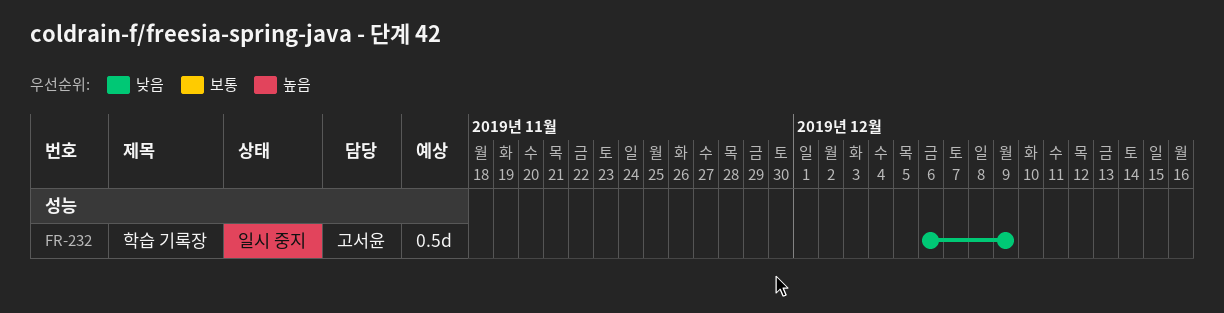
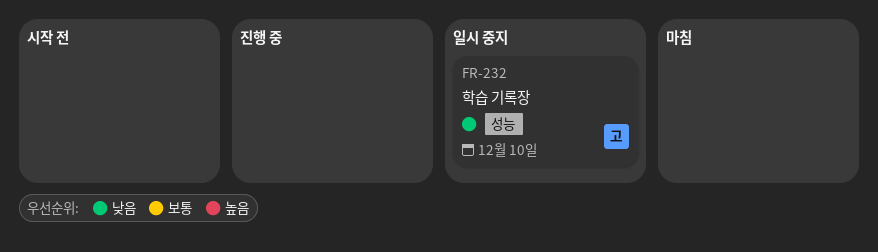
FR-232, due: Dec 9 -> Dec 10

